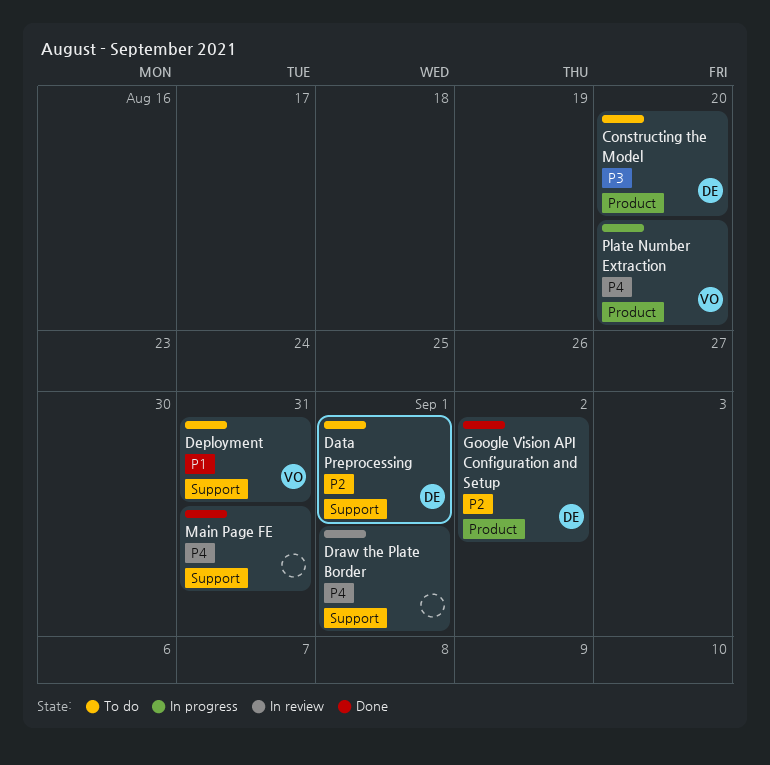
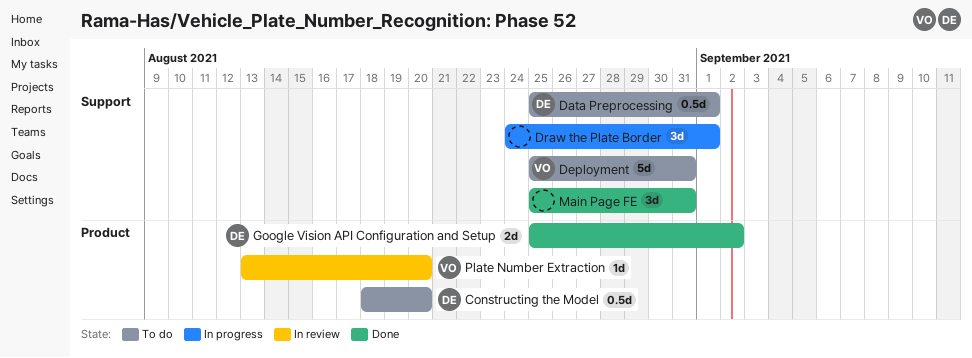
Draw the Plate Border, status: In review -> In progress
Plate Number Extraction, status: In progress -> In review

